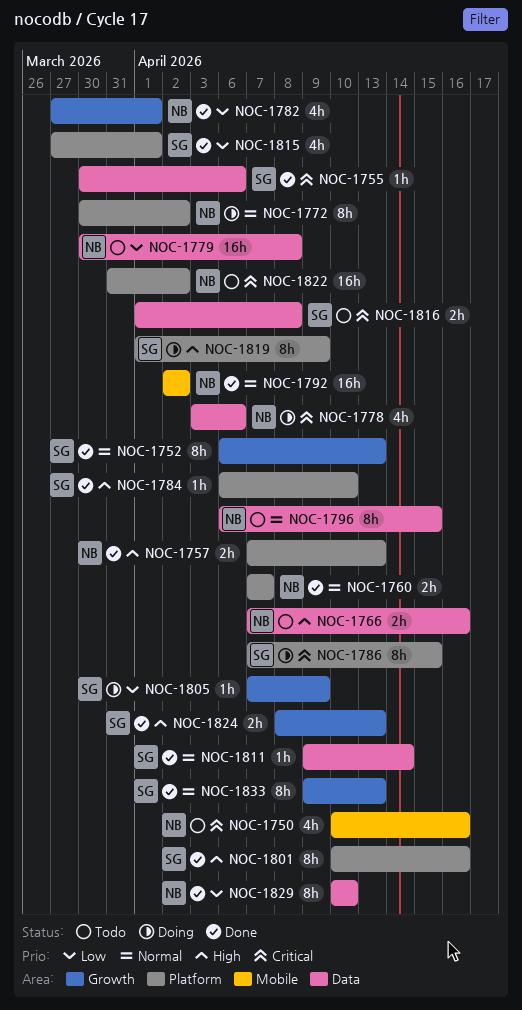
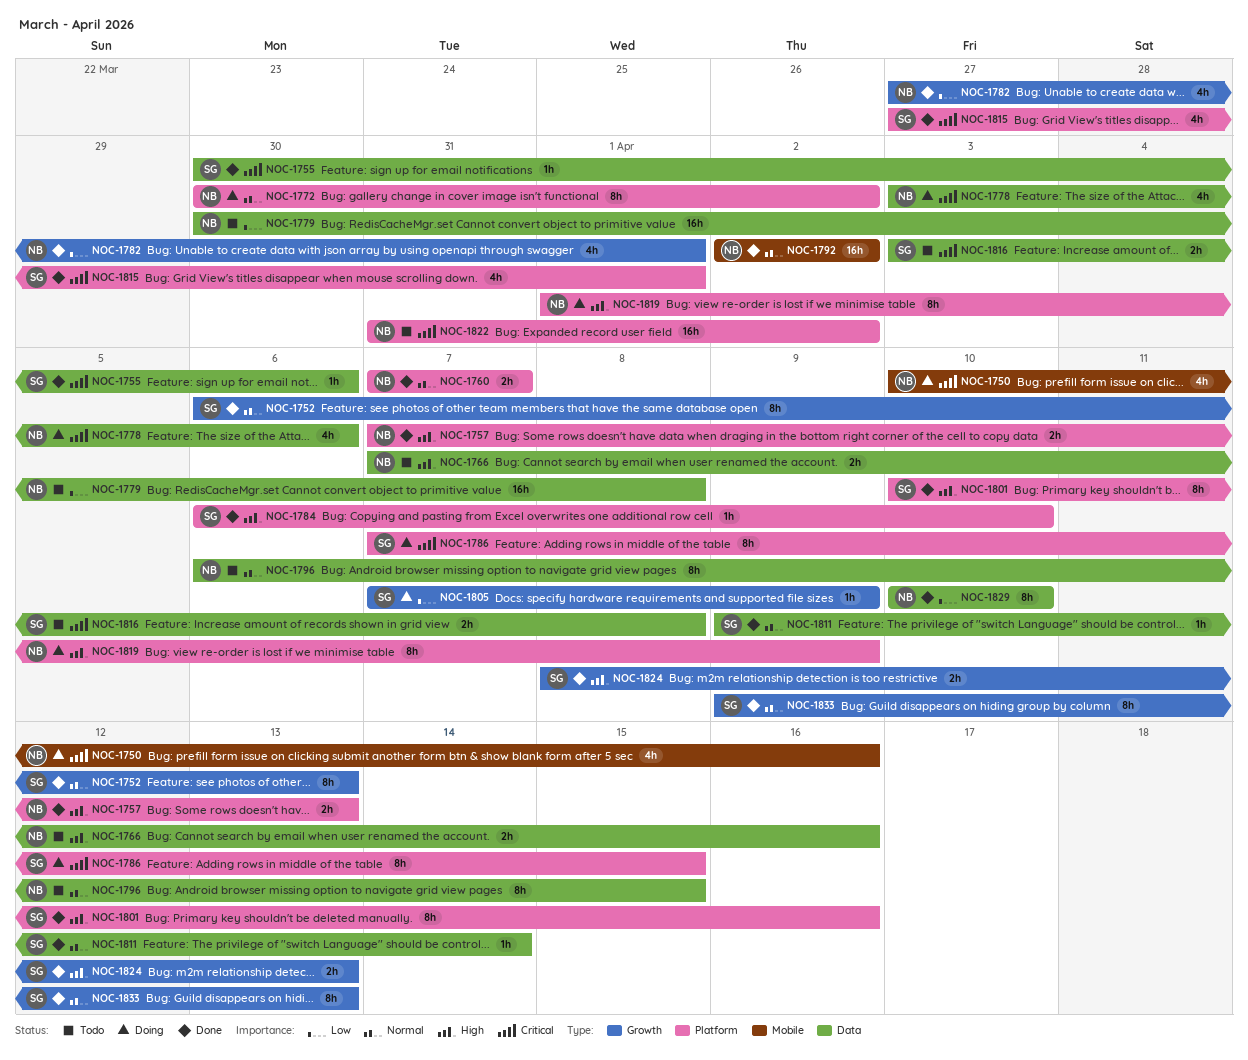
NOC-1750, status: Todo -> Doing
NOC-1815, priority: Low -> Critical
NOC-1816, start: Apr 1 -> Apr 3
NOC-1819, owner: SG -> NB

